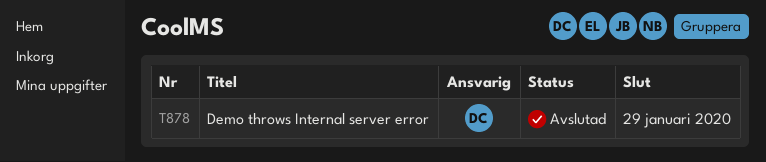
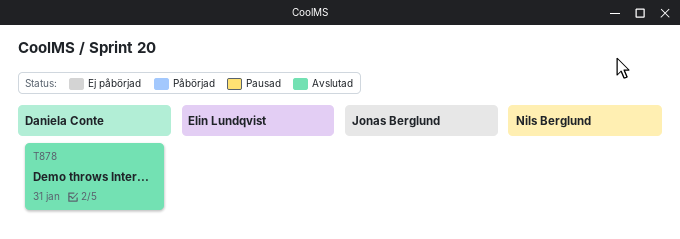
T878, due: Jan 29 -> Jan 31

